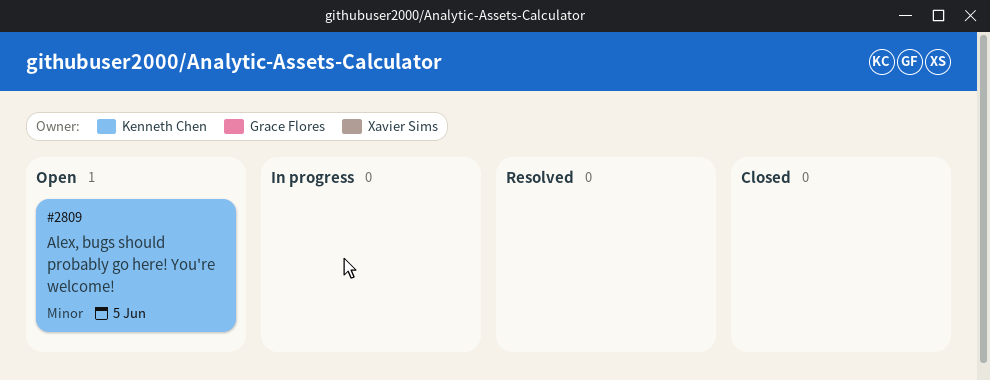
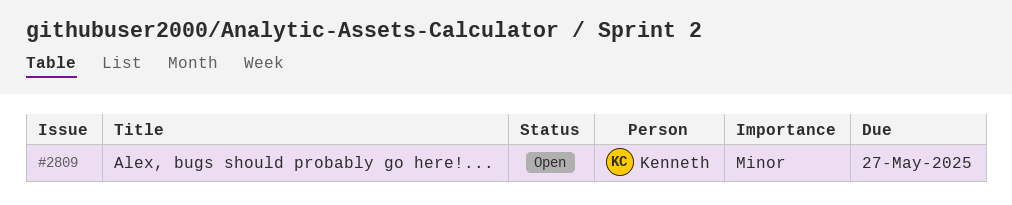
#2809, due: Jun 5 -> May 27

